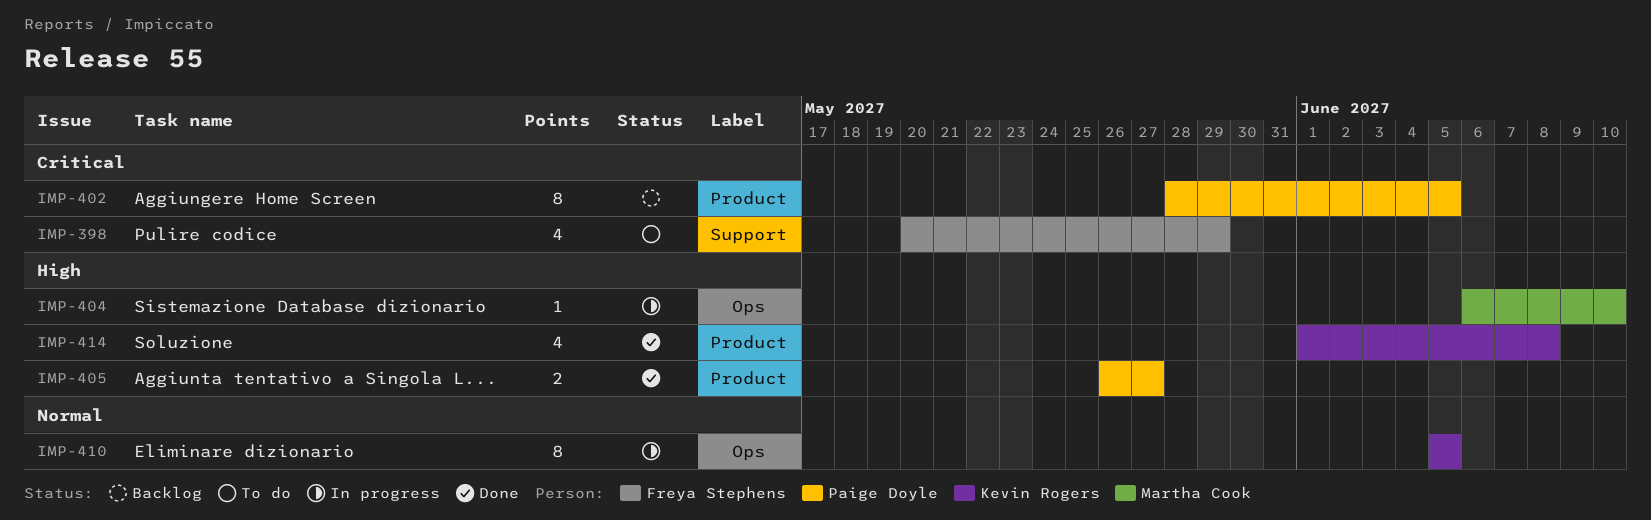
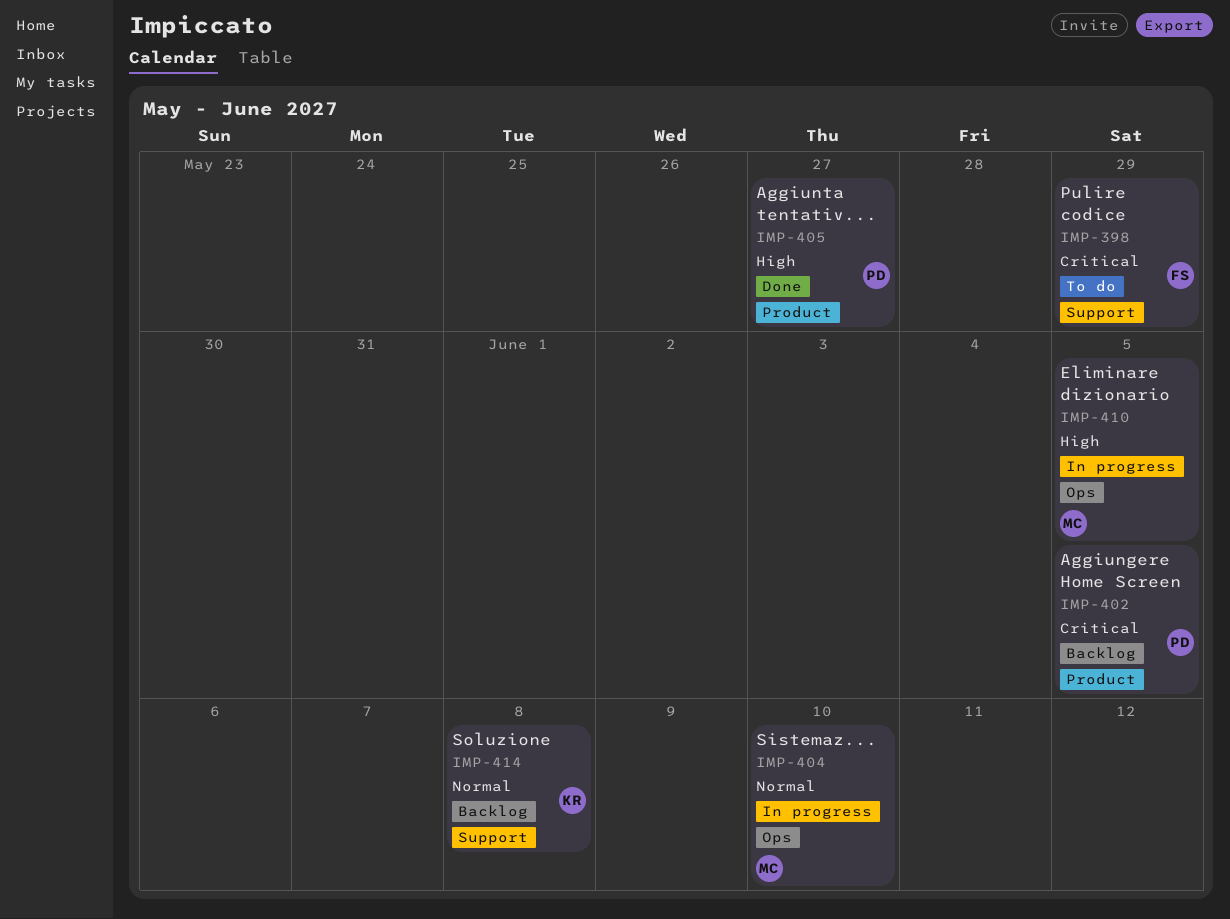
IMP-404, priority: High -> Normal
IMP-410, owner: Kevin Rogers -> Martha Cook
IMP-410, priority: Normal -> High
IMP-414, status: Done -> Backlog
IMP-414, priority: High -> Normal
IMP-414, label: Product -> Support

